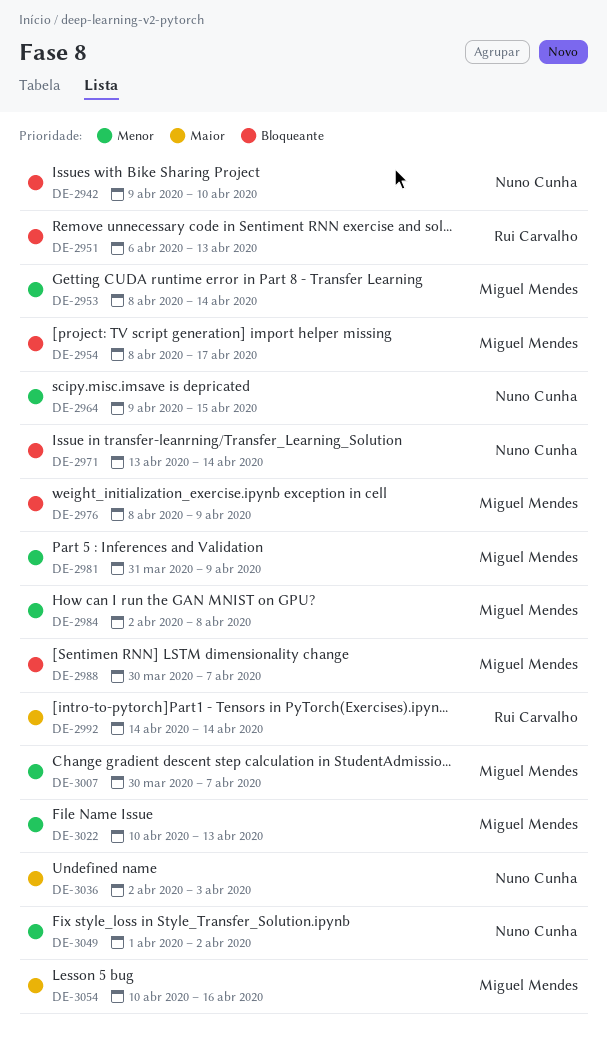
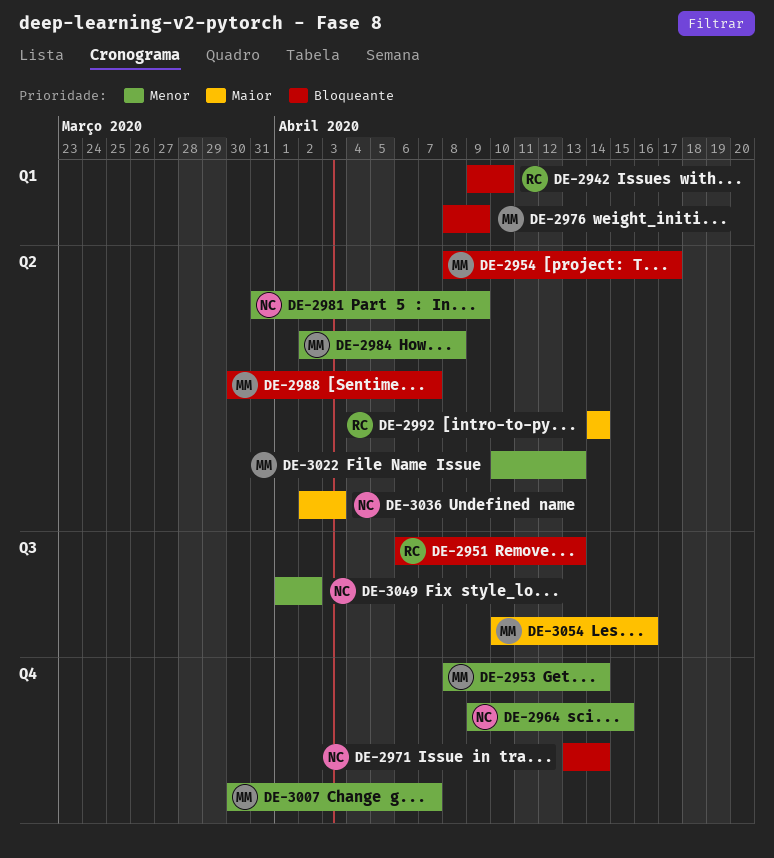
DE-2942, owner: Nuno Cunha -> Rui Carvalho
DE-2981, owner: Miguel Mendes -> Nuno Cunha

